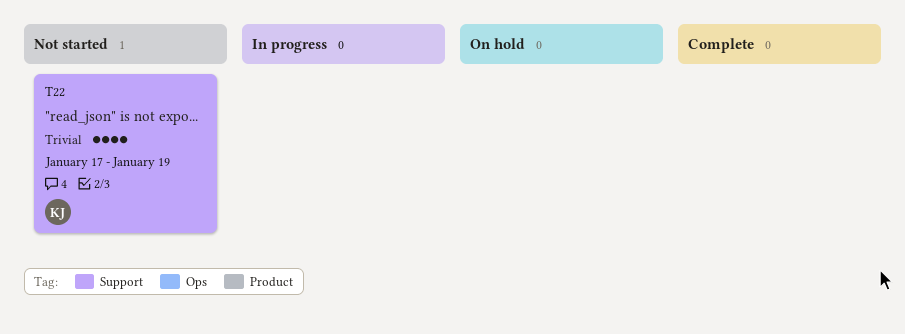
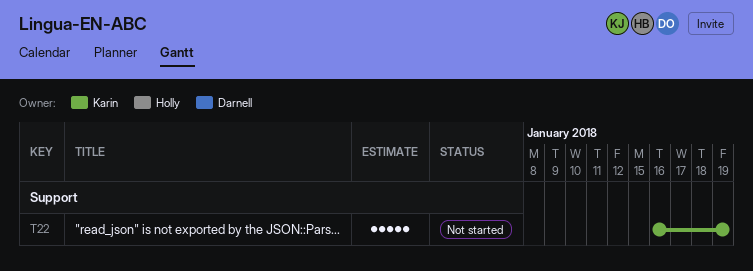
T22, estimate: 4 -> 5
T22, start: Jan 17 -> Jan 16

